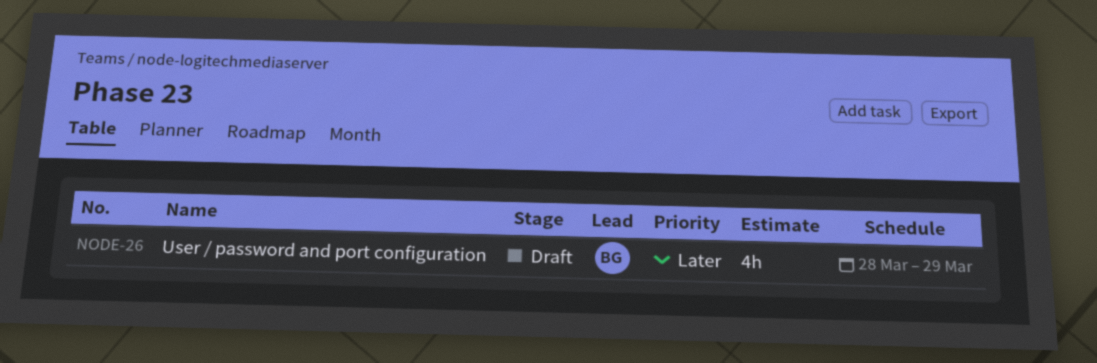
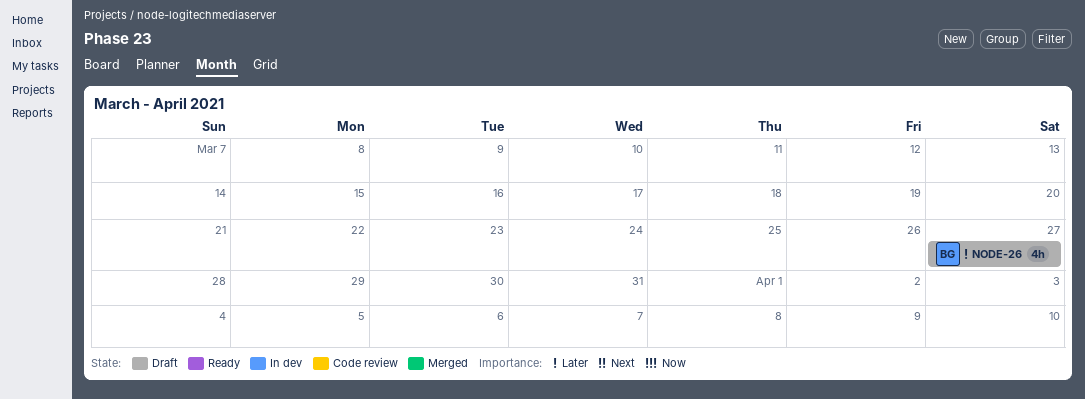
NODE-26, start: Mar 28 -> Mar 27
NODE-26, due: Mar 29 -> Mar 27

